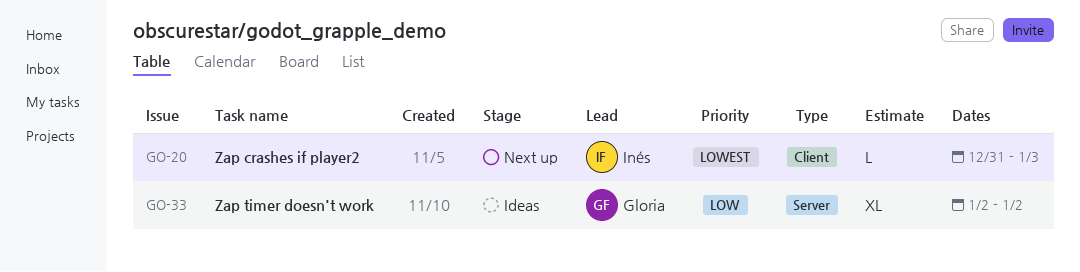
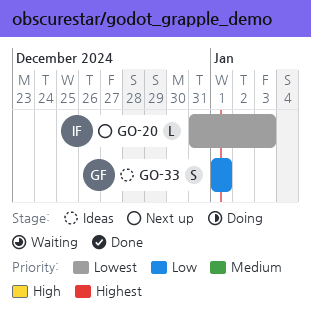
GO-33, estimate: XL -> S
GO-33, start: Jan 2 -> Jan 1
GO-33, due: Jan 2 -> Jan 1

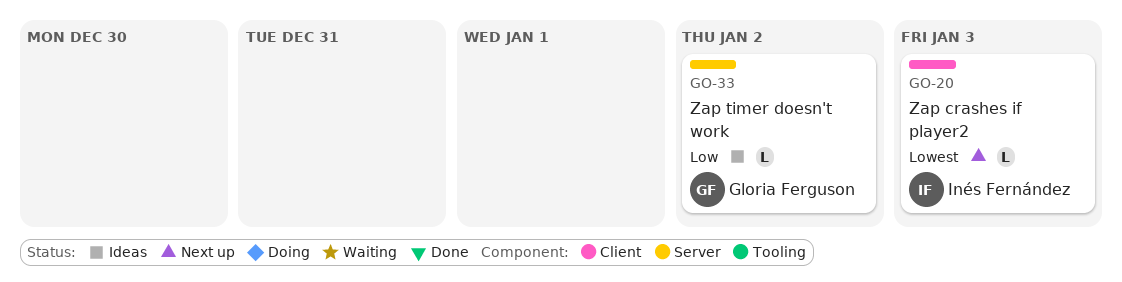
GO-33, estimate: S -> L
GO-33, due: Jan 1 -> Jan 2

